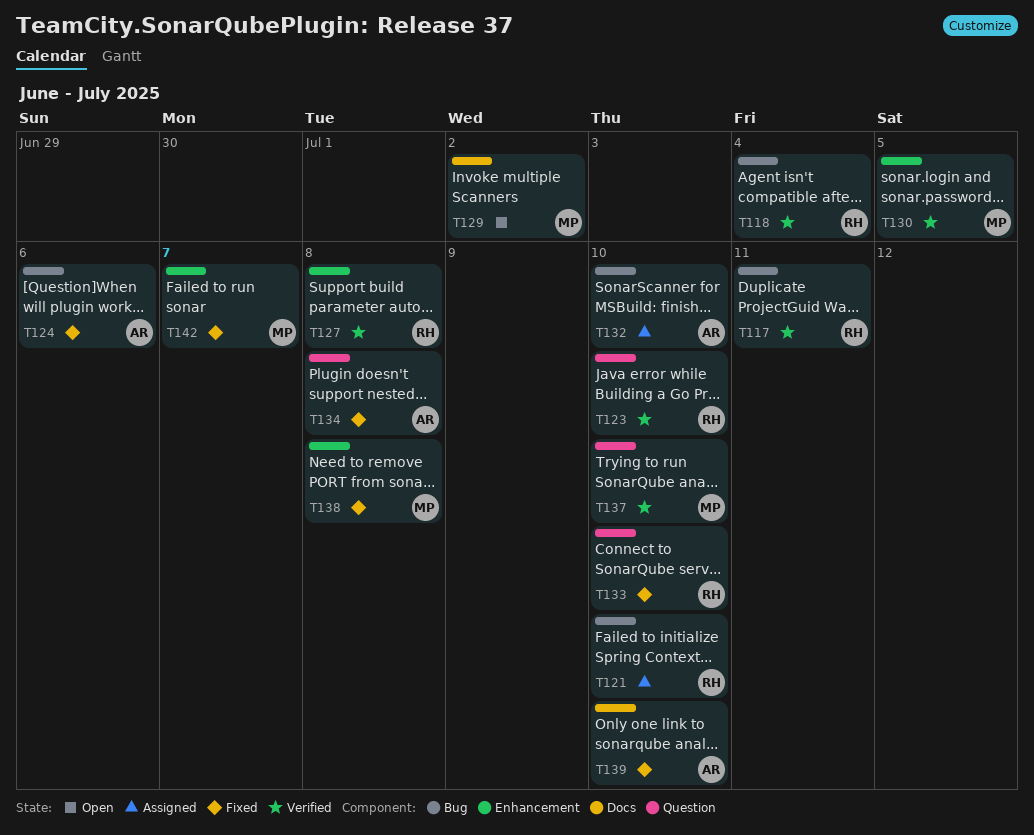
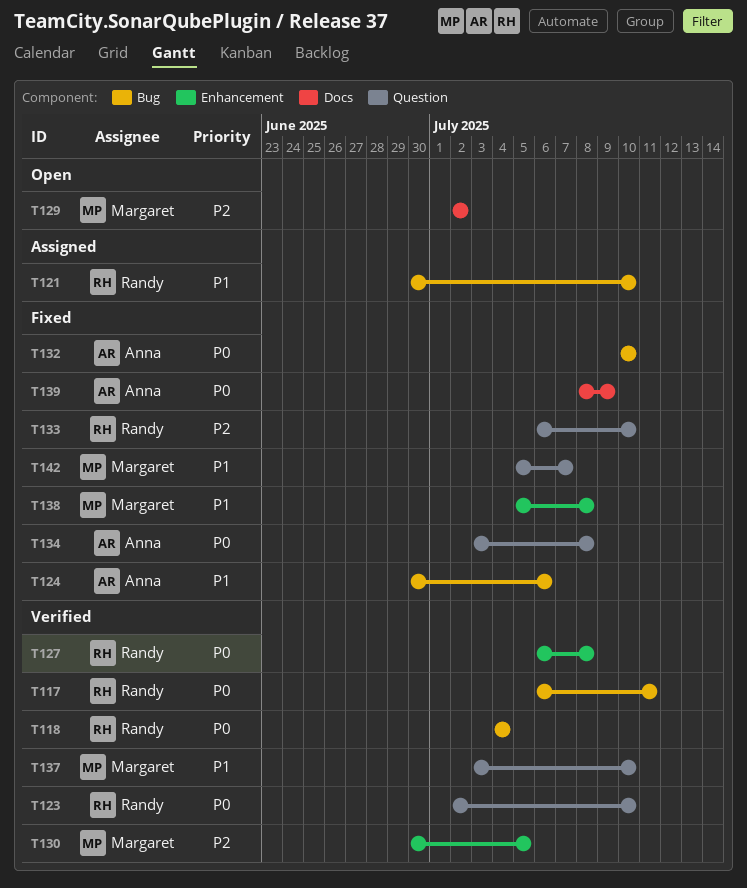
T132, status: Assigned -> Fixed
T139, due: Jul 10 -> Jul 9
T142, label: Enhancement -> Question

